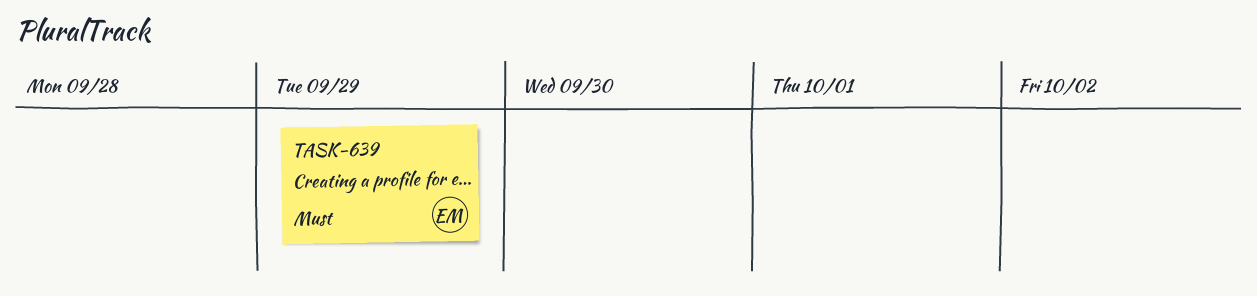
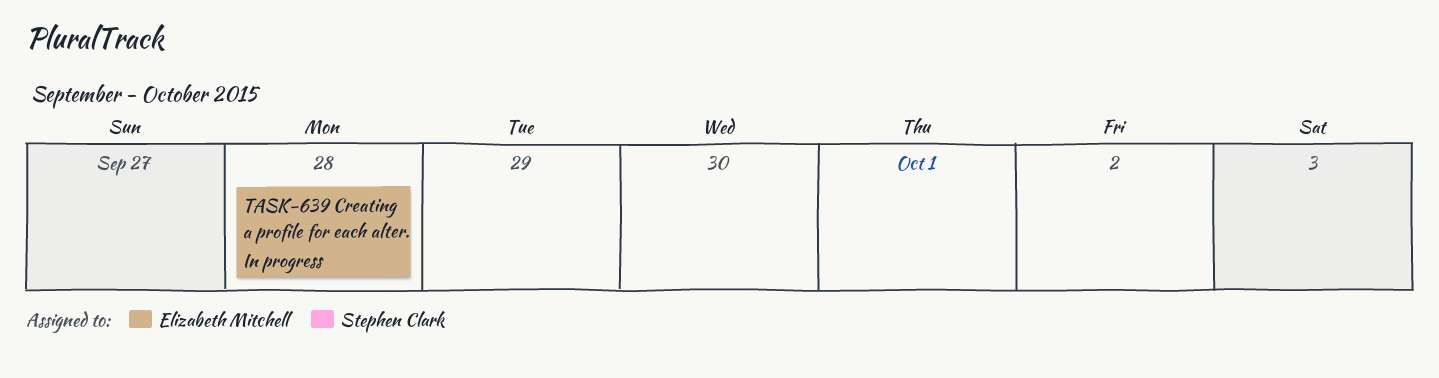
TASK-639, due: Sep 29 -> Sep 28

